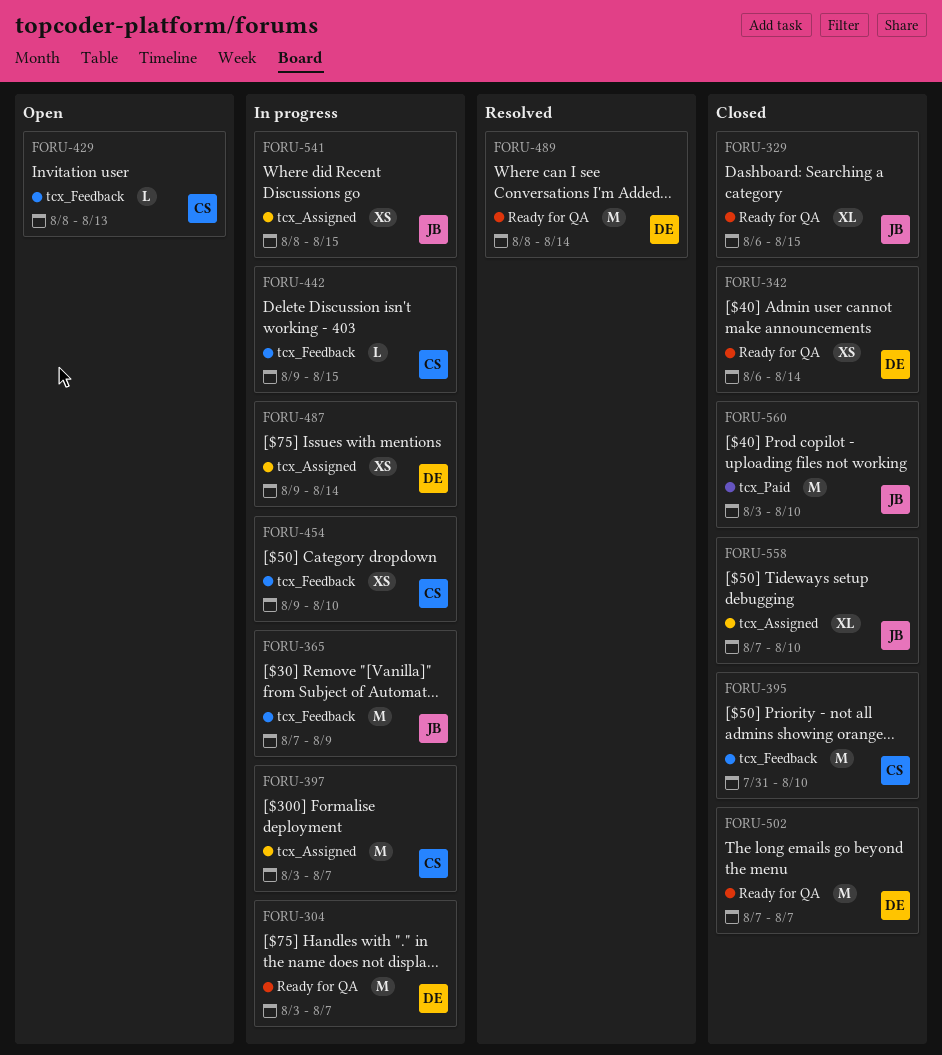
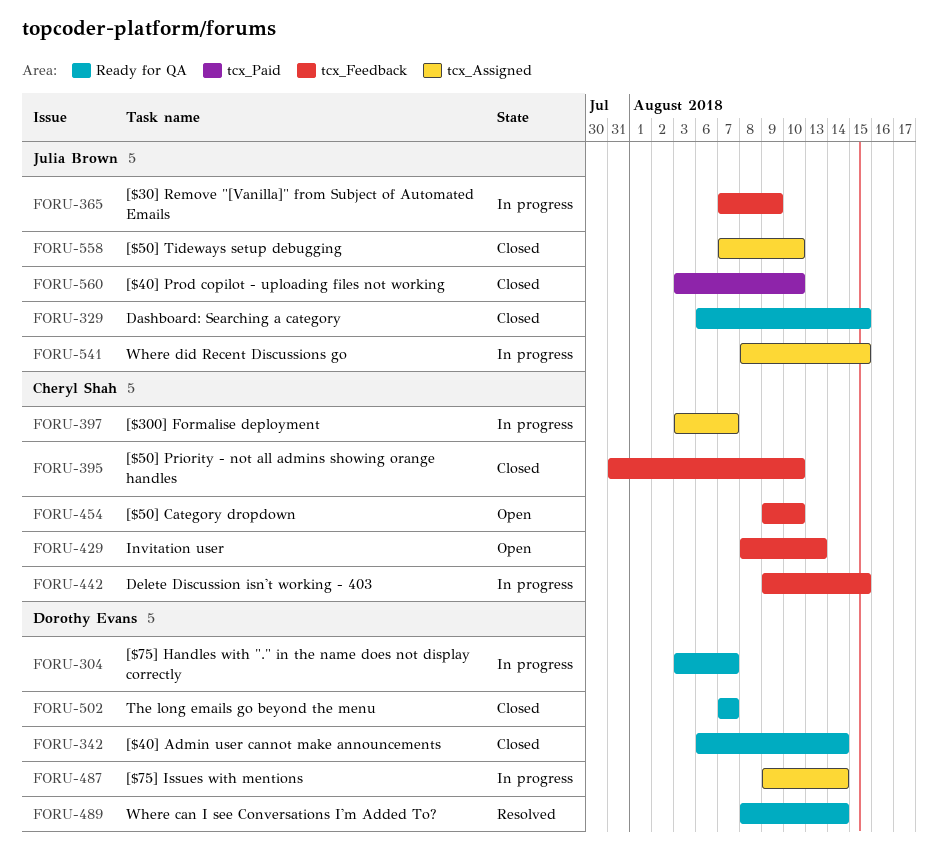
FORU-454, status: In progress -> Open

